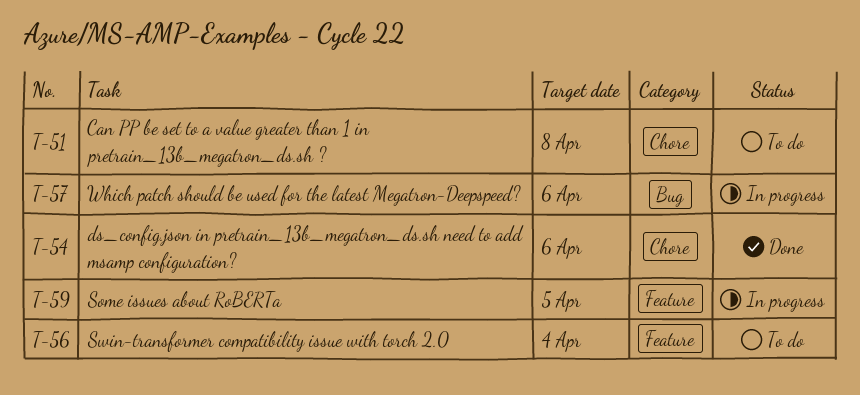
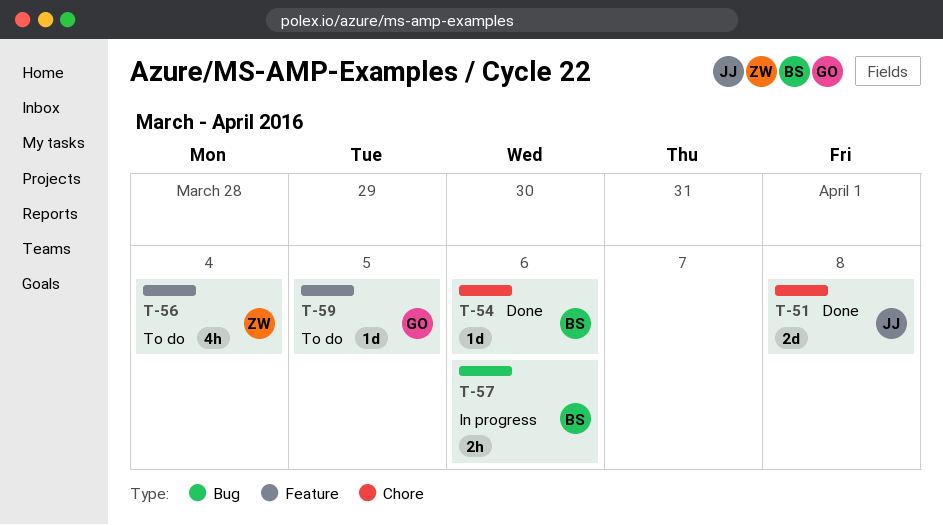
T-51, status: To do -> Done
T-59, status: In progress -> To do

